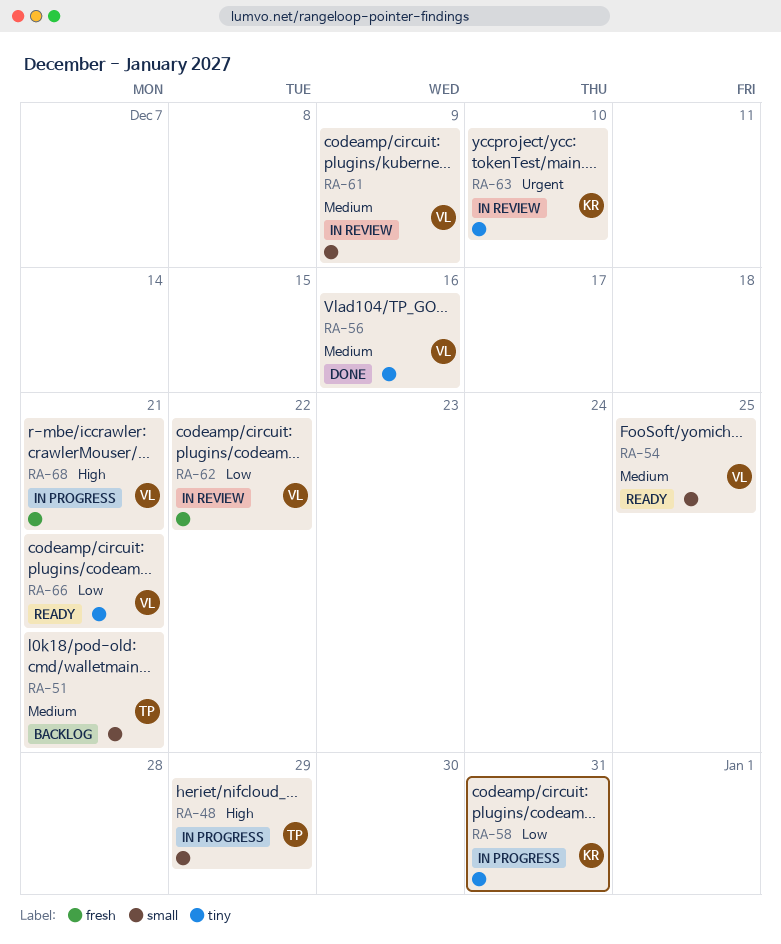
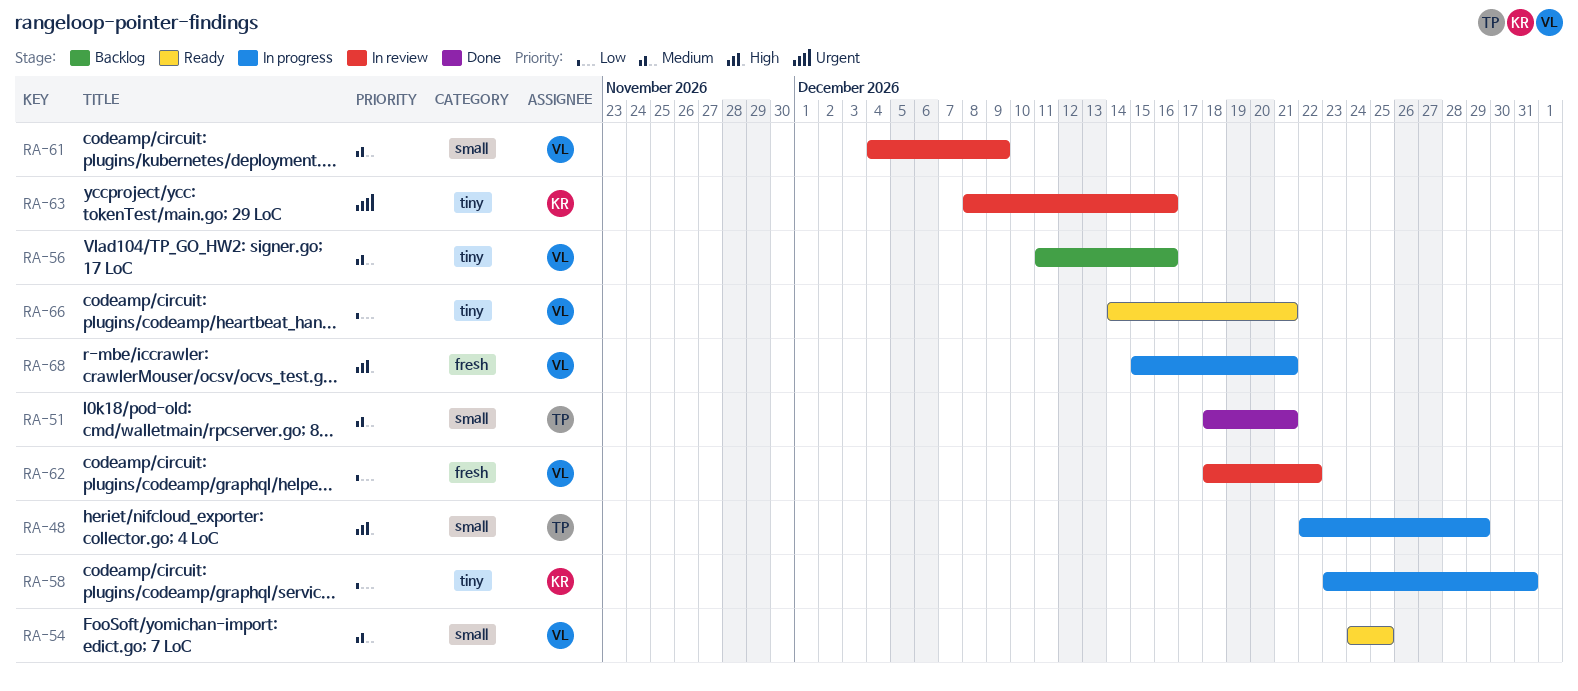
RA-51, status: Backlog -> Done
RA-56, status: Done -> Backlog
RA-63, due: Dec 10 -> Dec 16

